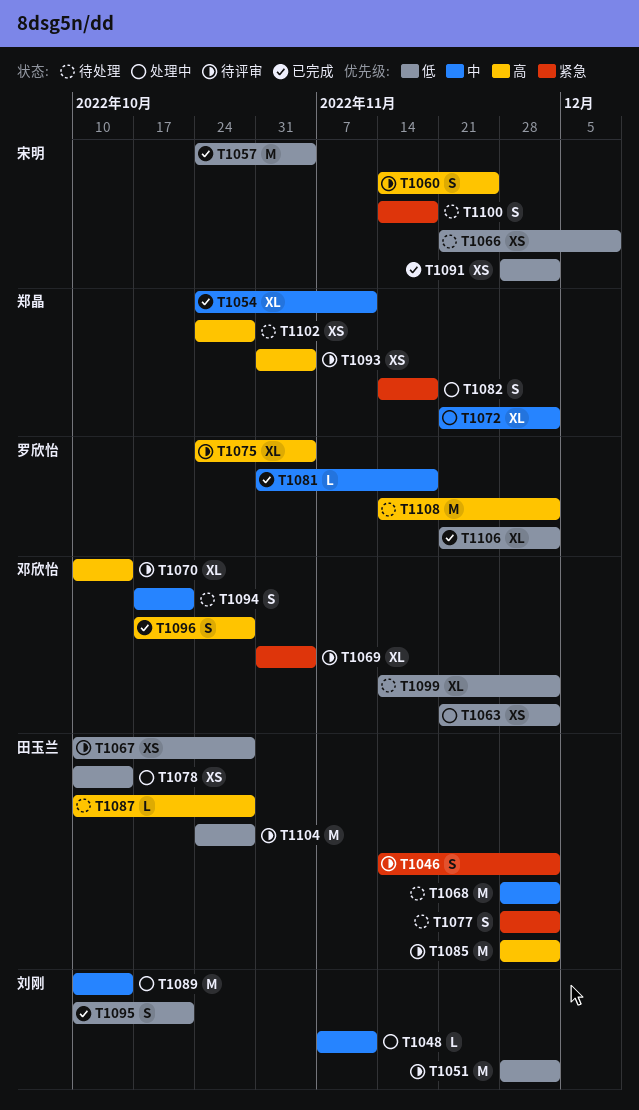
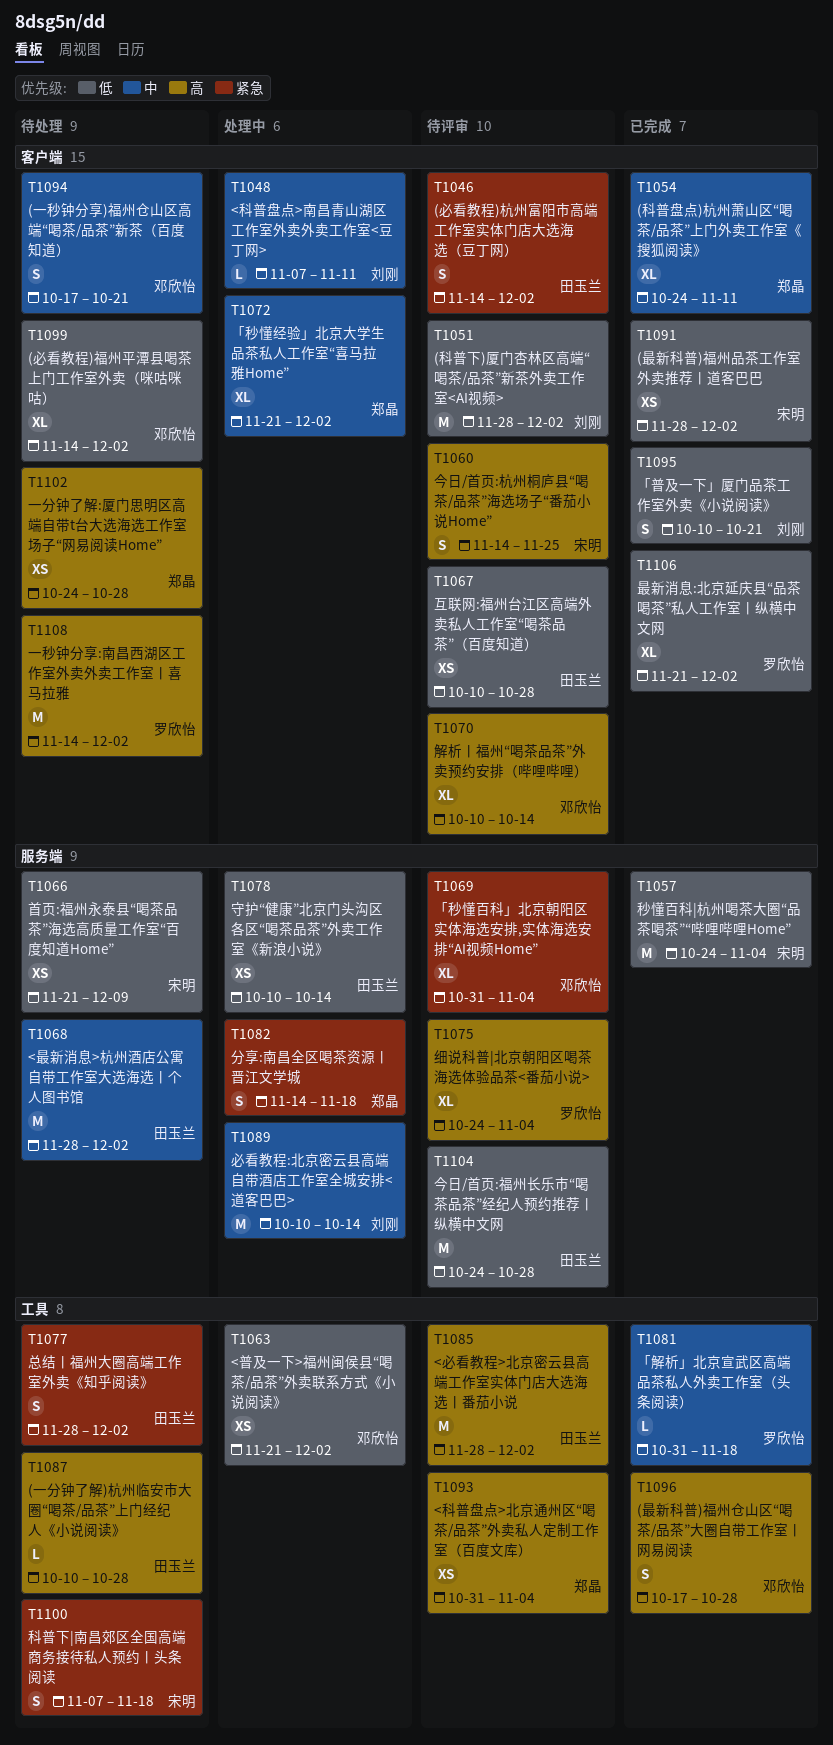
T1100, start: Nov 14 -> Nov 7

